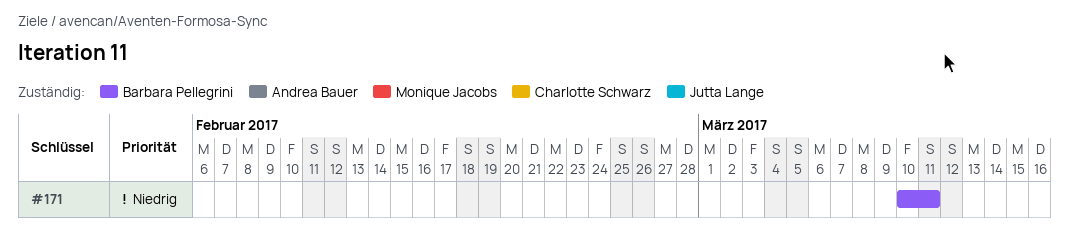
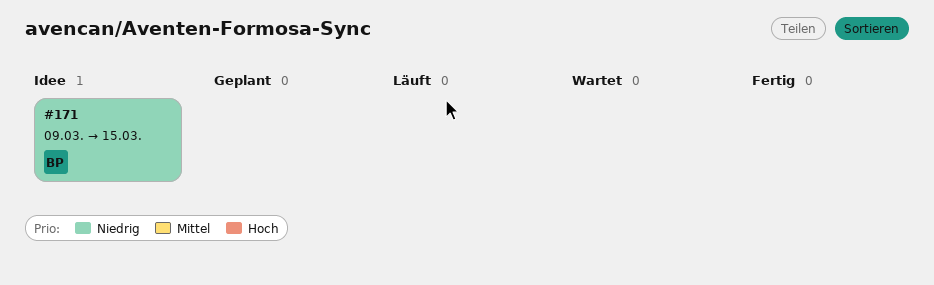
#171, start: Mar 10 -> Mar 9
#171, due: Mar 11 -> Mar 15

